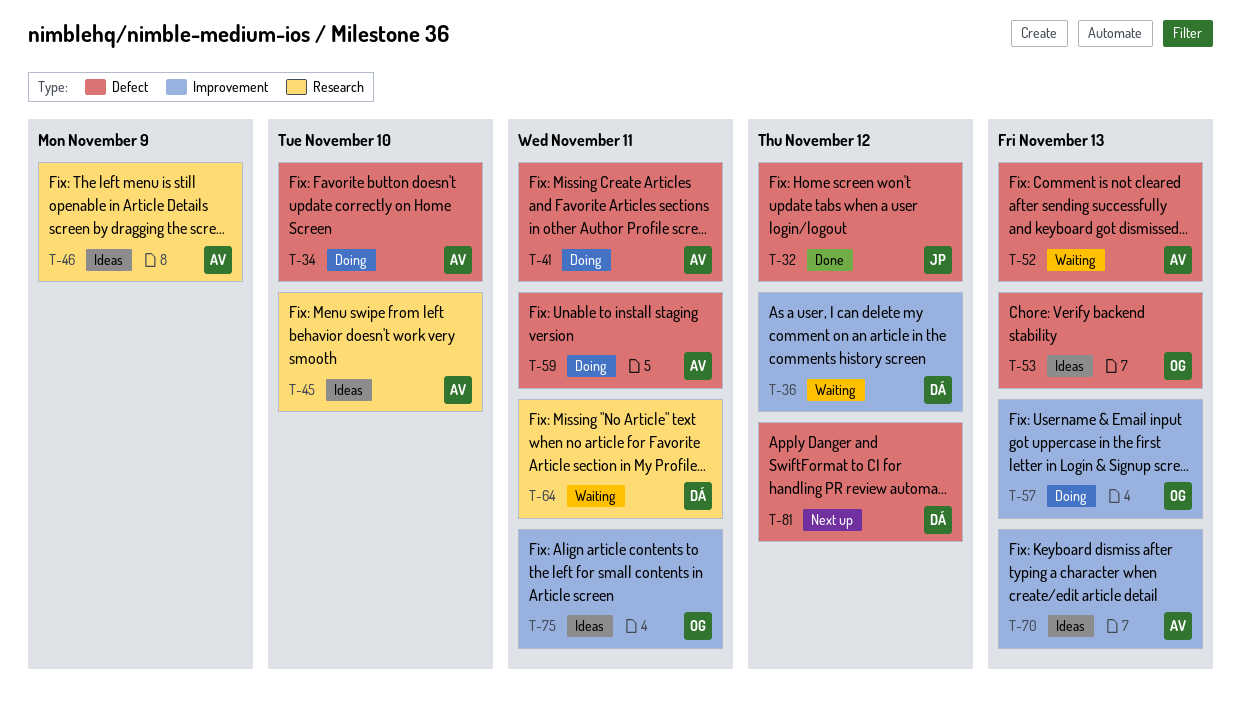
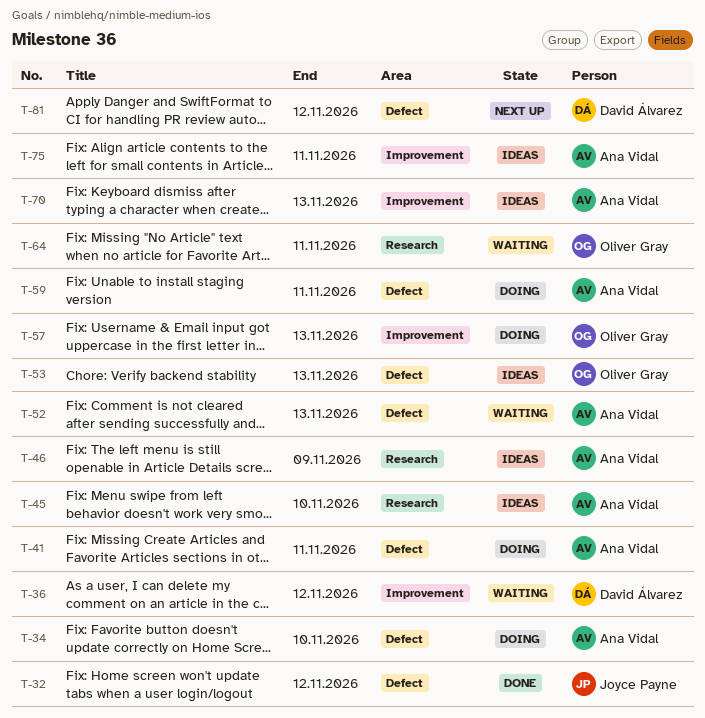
T-64, owner: David Álvarez -> Oliver Gray
T-75, owner: Oliver Gray -> Ana Vidal

